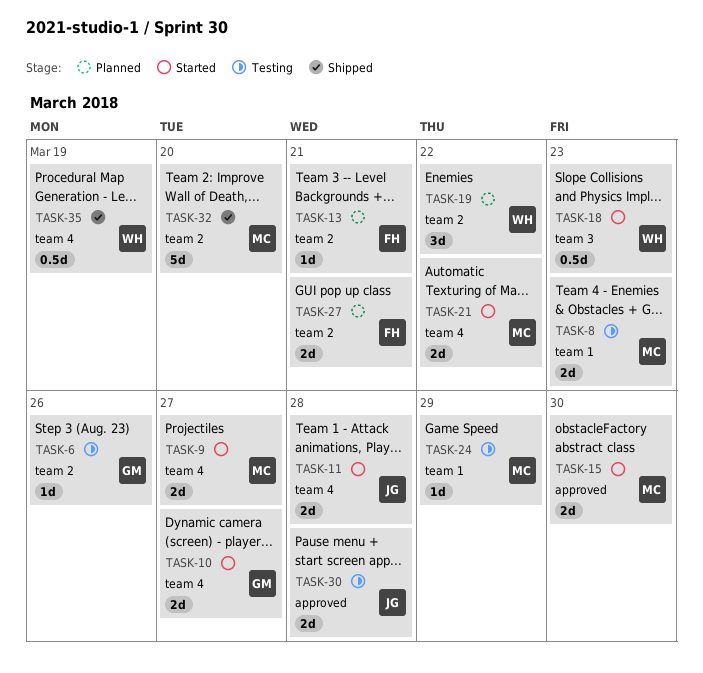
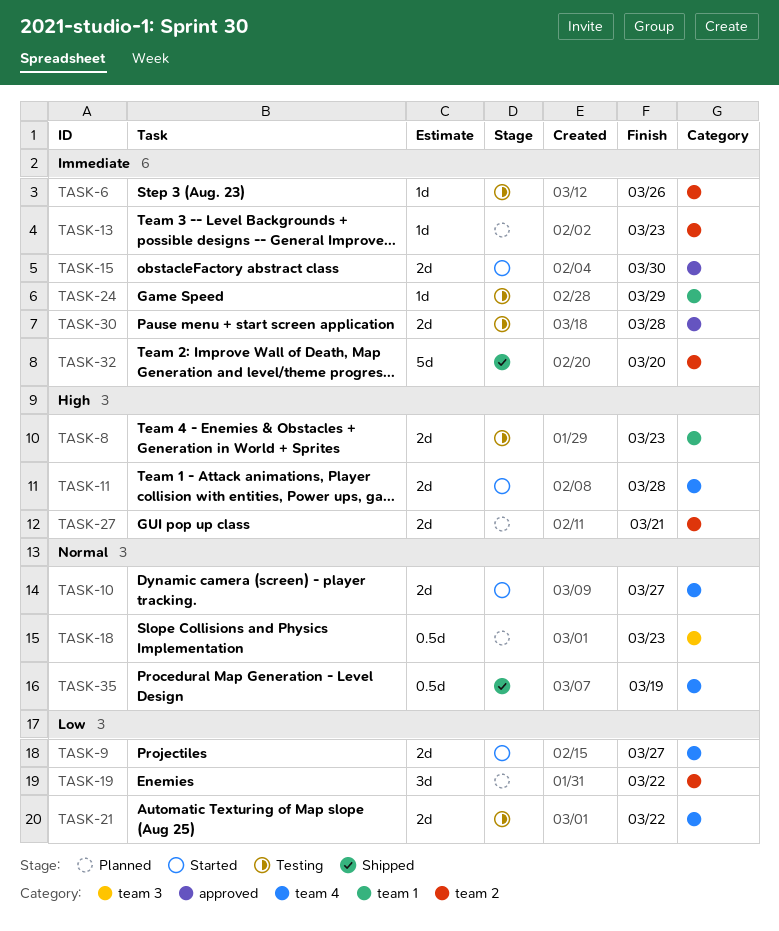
TASK-13, due: Mar 21 -> Mar 23
TASK-18, status: Started -> Planned
TASK-21, status: Started -> Testing

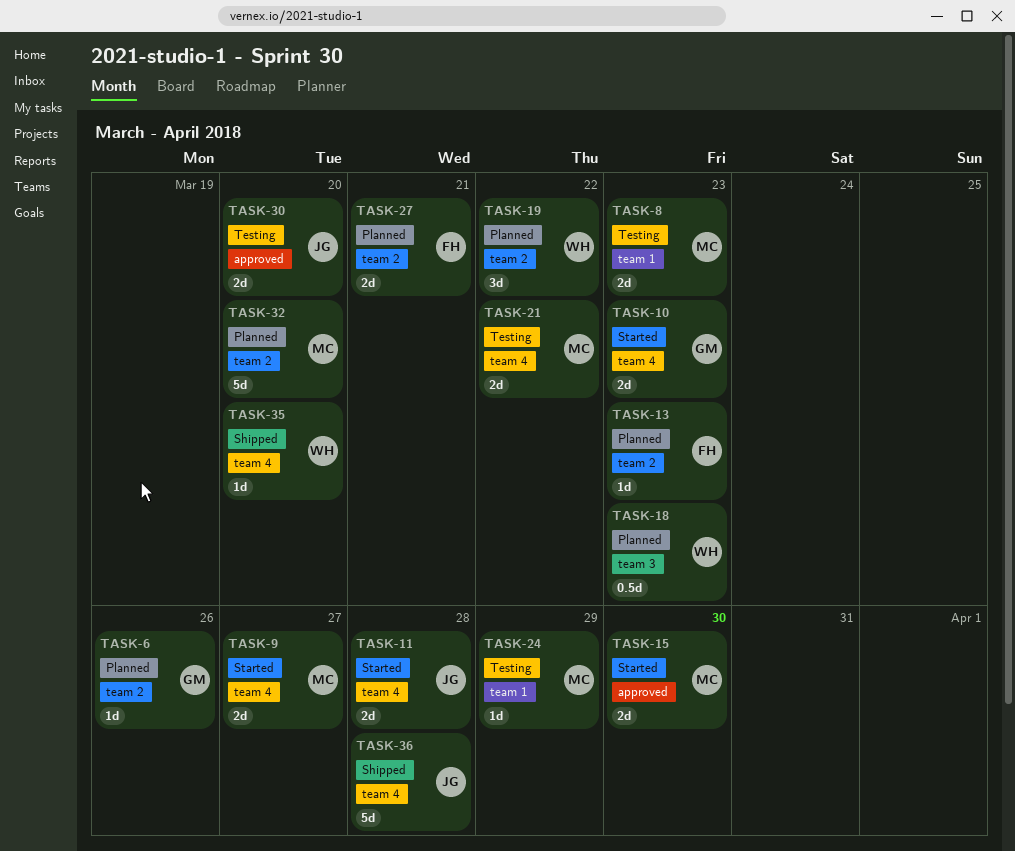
TASK-6, status: Testing -> Planned
TASK-10, due: Mar 27 -> Mar 23
TASK-30, due: Mar 28 -> Mar 20
TASK-32, status: Shipped -> Planned
TASK-35, estimate: 0.5d -> 1d
TASK-35, due: Mar 19 -> Mar 20
TASK-36: none -> present

